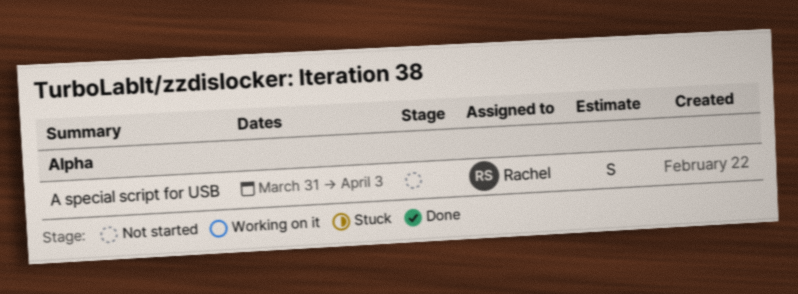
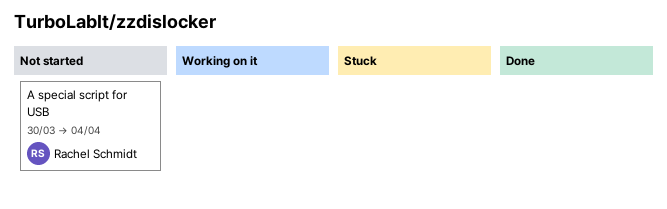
A special script for USB, start: Mar 31 -> Mar 30
A special script for USB, due: Apr 3 -> Apr 4

